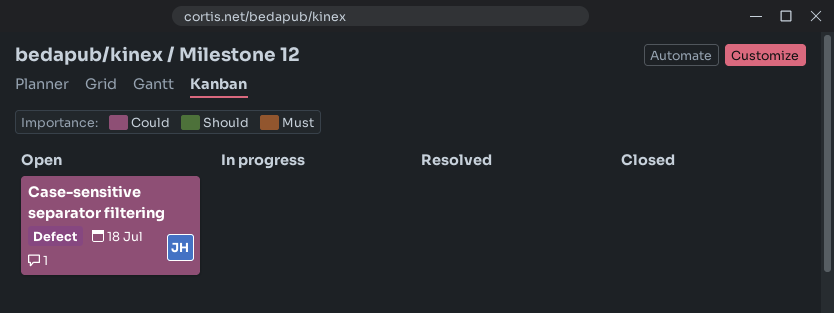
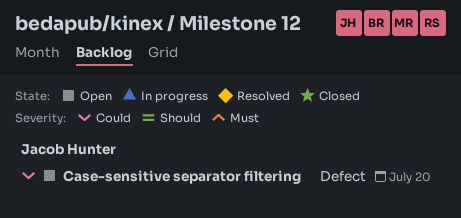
Case-sensitive separator filtering, due: Jul 18 -> Jul 20

